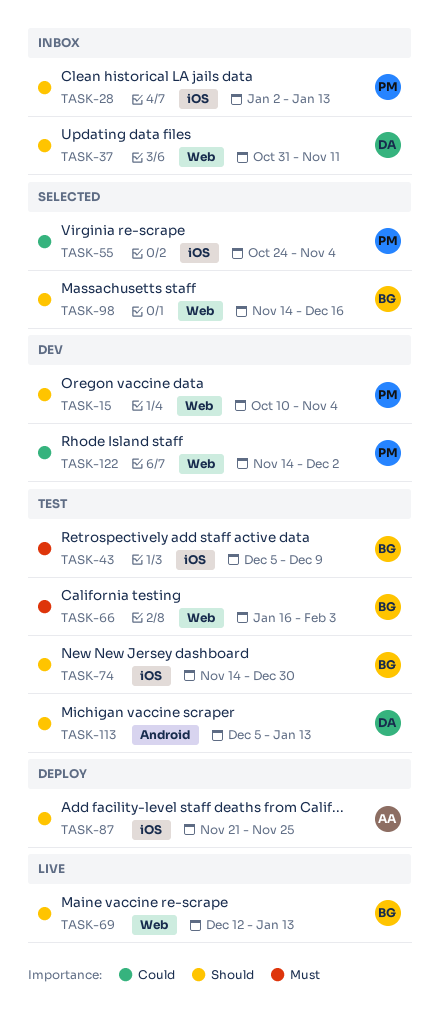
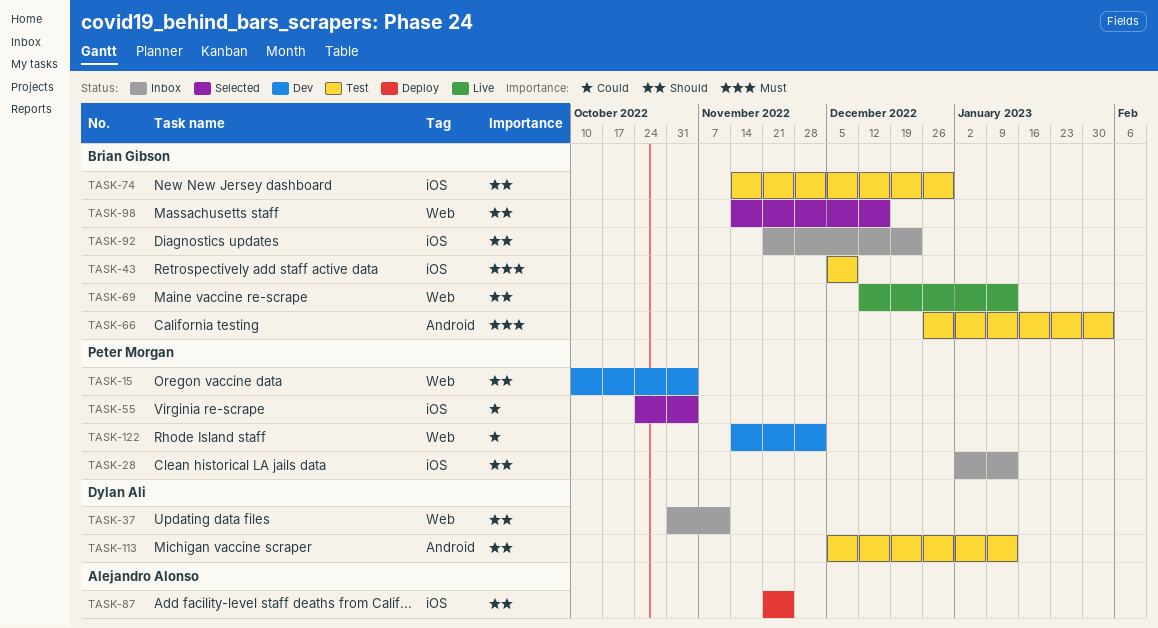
TASK-66, label: Web -> Android
TASK-66, start: Jan 16 -> Dec 26
TASK-92: none -> present

